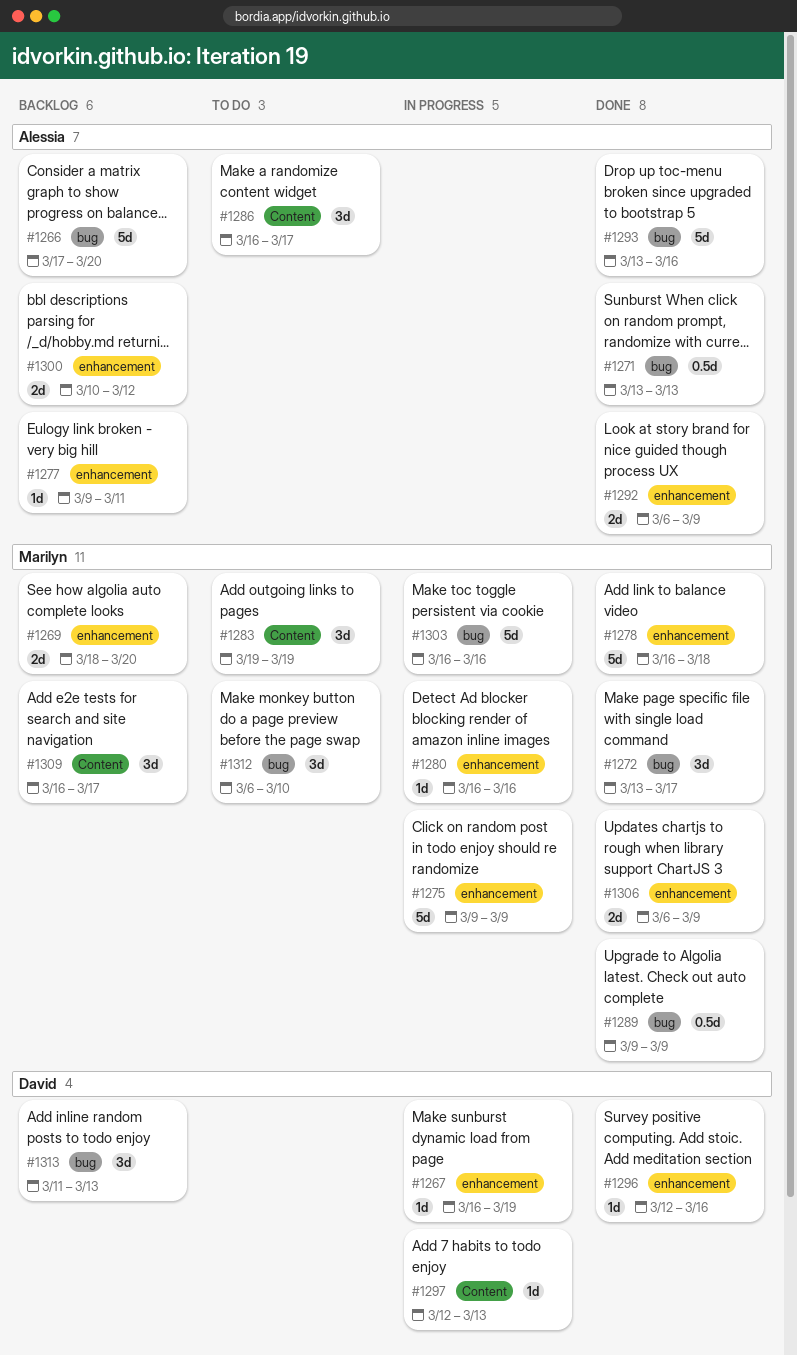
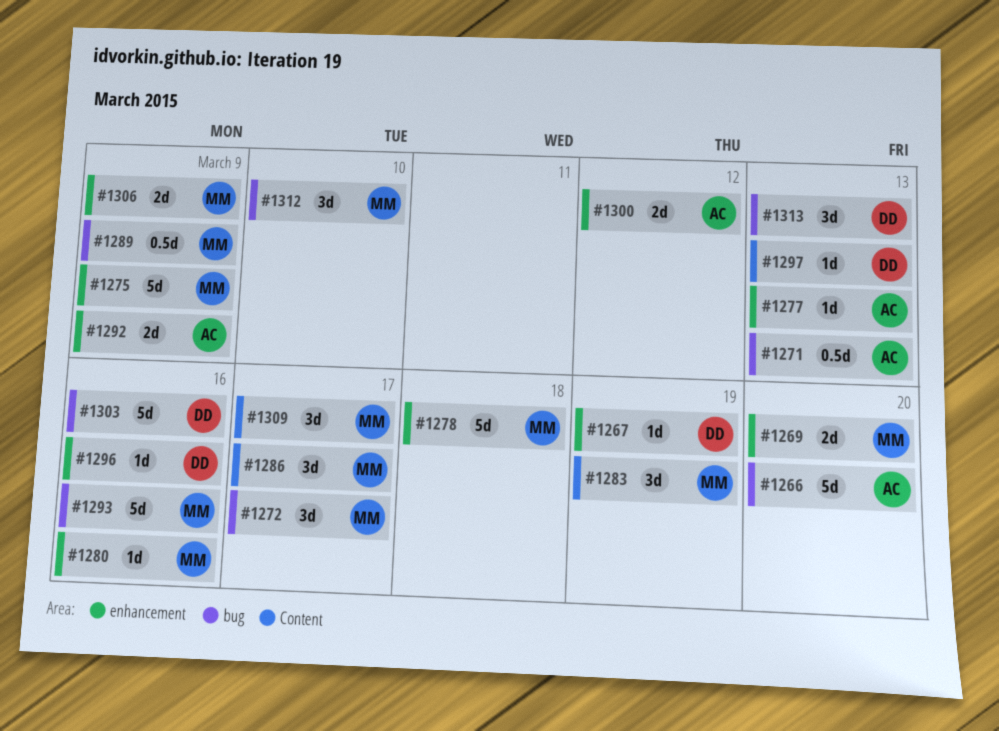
#1277, due: Mar 11 -> Mar 13
#1286, owner: Alessia -> Marilyn
#1293, owner: Alessia -> Marilyn
#1303, owner: Marilyn -> David

